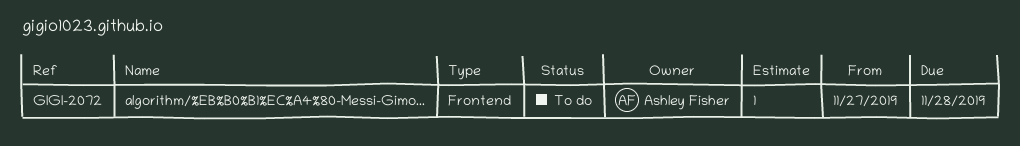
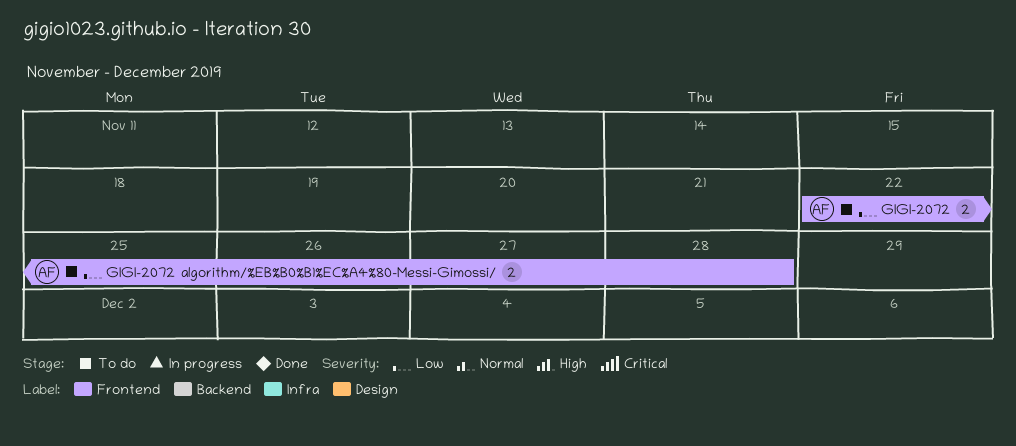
GIGI-2072, estimate: 1 -> 2
GIGI-2072, start: Nov 27 -> Nov 22

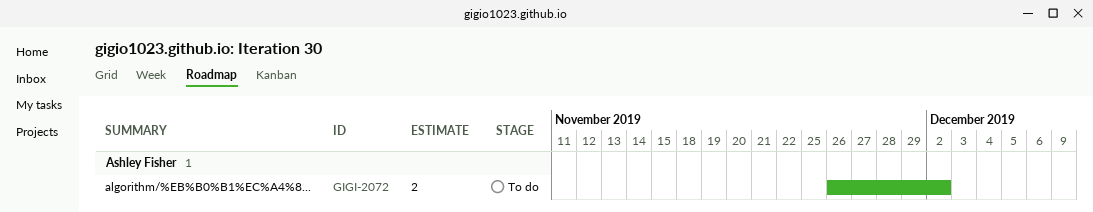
GIGI-2072, start: Nov 22 -> Nov 26
GIGI-2072, due: Nov 28 -> Dec 2

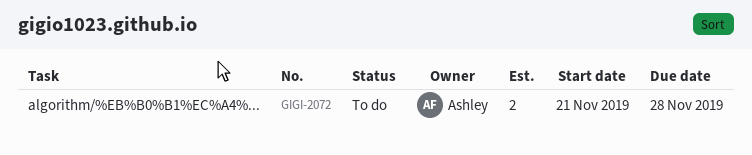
GIGI-2072, start: Nov 26 -> Nov 21
GIGI-2072, due: Dec 2 -> Nov 28

